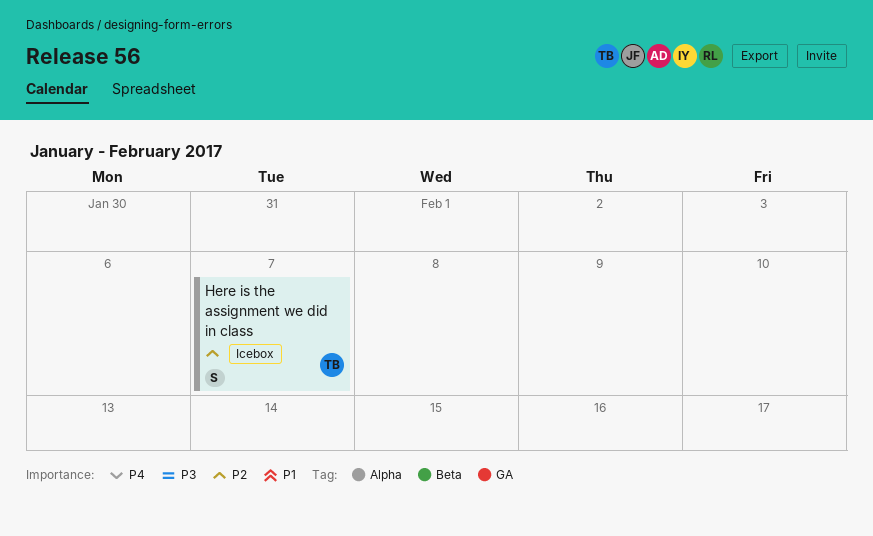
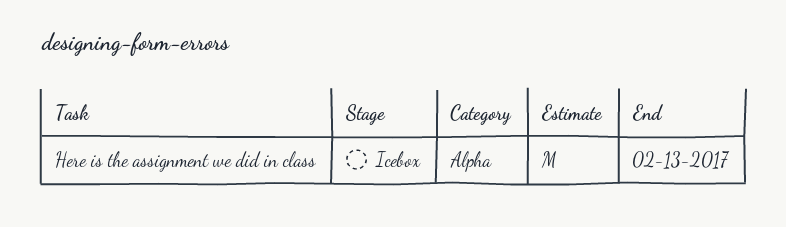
Here is the assignment we did in class, estimate: S -> M
Here is the assignment we did in class, due: Feb 7 -> Feb 13

